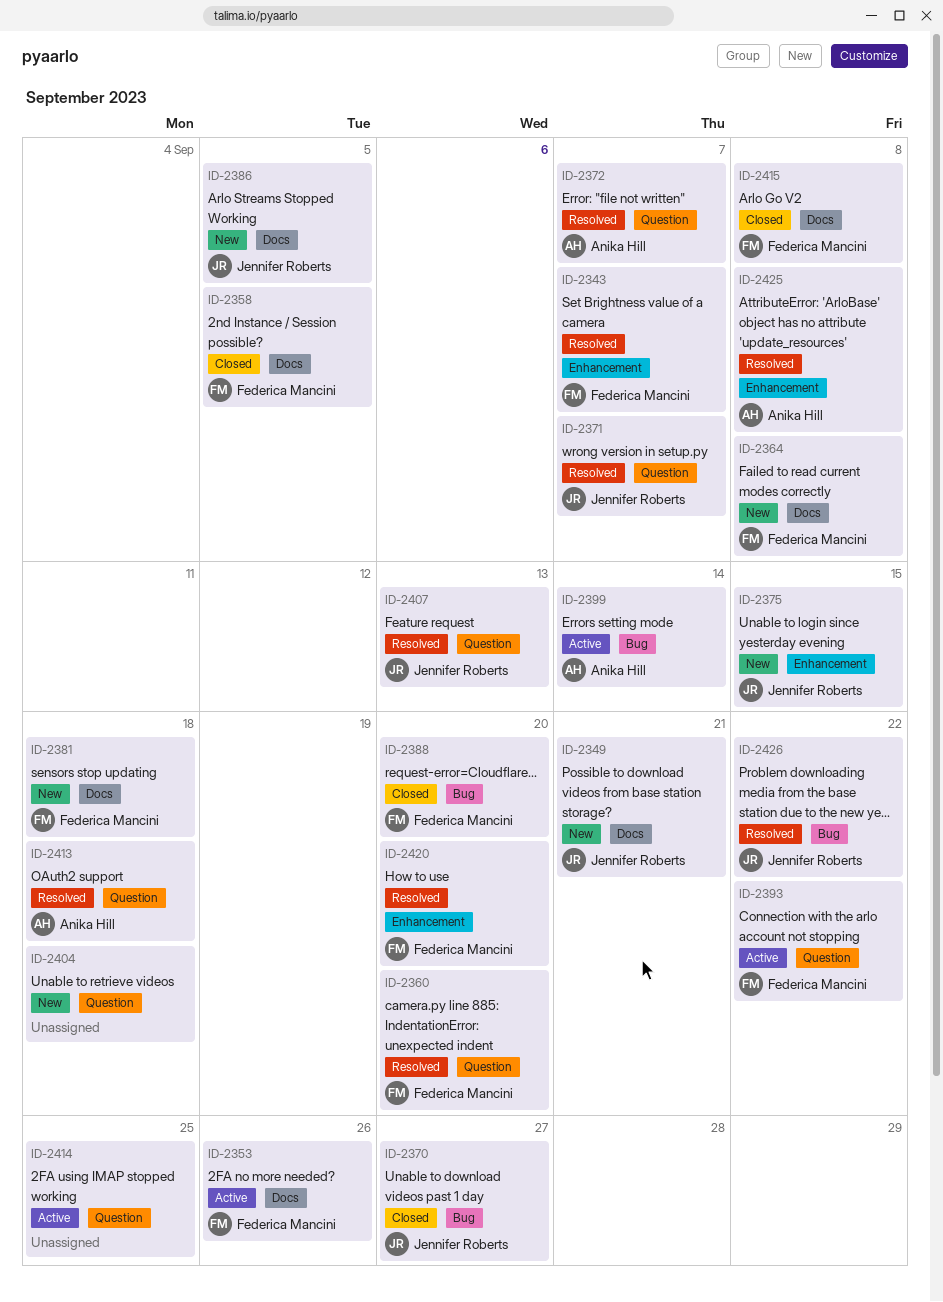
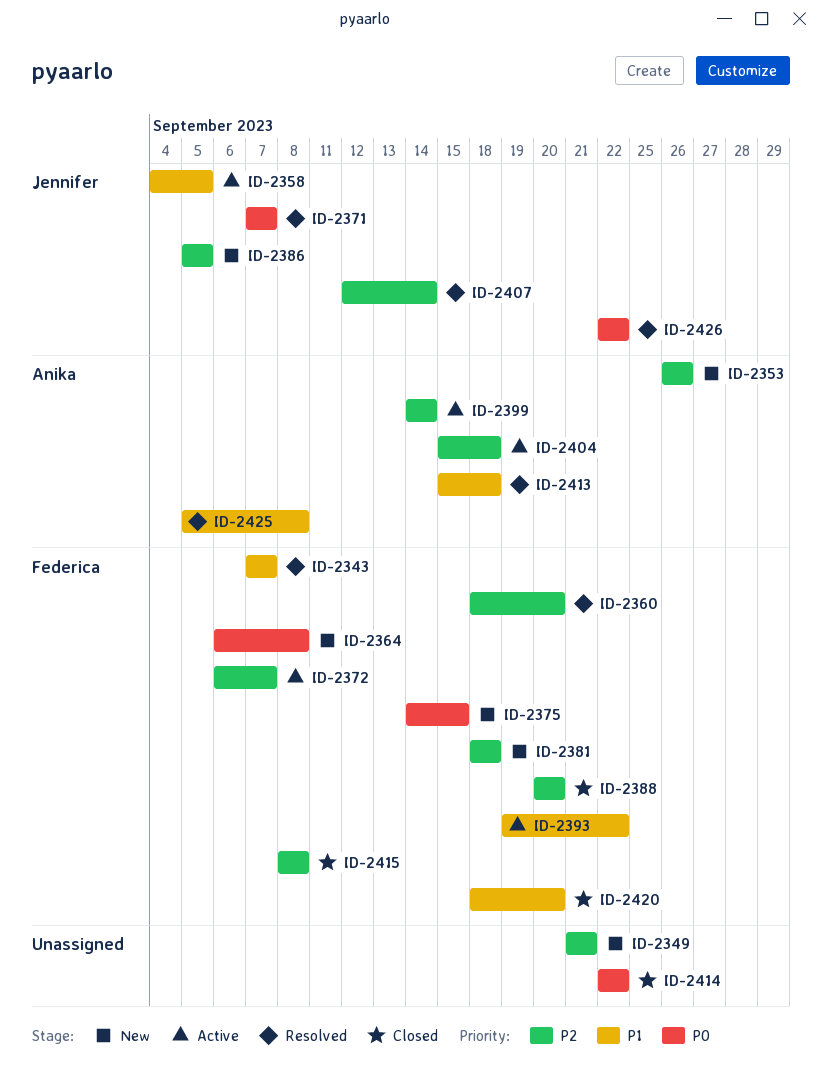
ID-2349, owner: Jennifer Roberts -> none
ID-2353, status: Active -> New
ID-2353, owner: Federica Mancini -> Anika Hill
ID-2358, status: Closed -> Active
ID-2358, owner: Federica Mancini -> Jennifer Roberts
ID-2370: present -> none
ID-2372, status: Resolved -> Active
ID-2372, owner: Anika Hill -> Federica Mancini
ID-2375, owner: Jennifer Roberts -> Federica Mancini
ID-2404, status: New -> Active
ID-2404, owner: none -> Anika Hill
ID-2407, due: Sep 13 -> Sep 14
ID-2414, status: Active -> Closed
ID-2414, due: Sep 25 -> Sep 22
ID-2420, status: Resolved -> Closed

